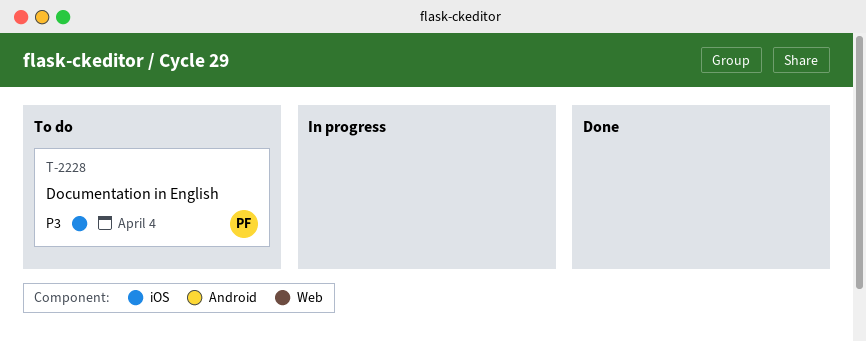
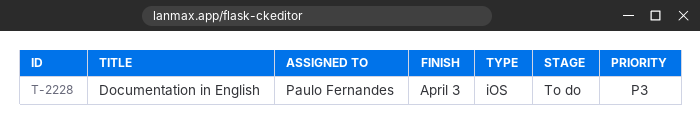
T-2228, due: Apr 4 -> Apr 3

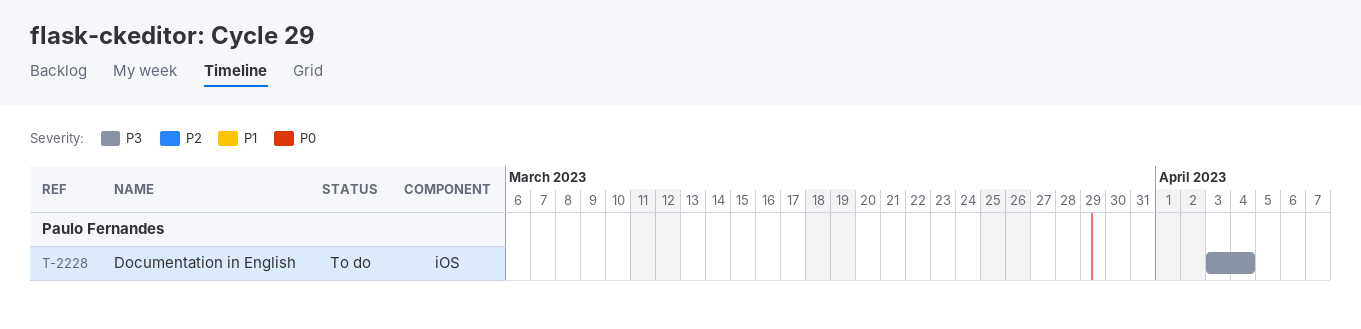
T-2228, due: Apr 3 -> Apr 4

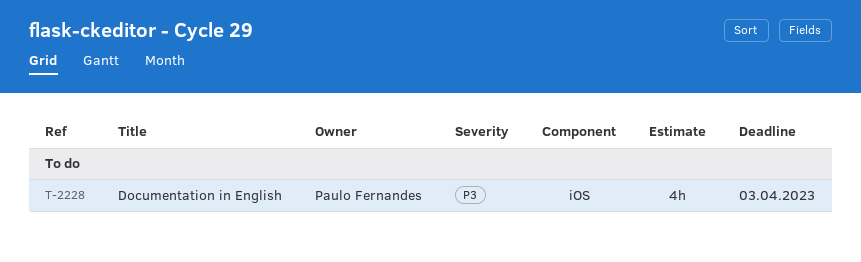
T-2228, due: Apr 4 -> Apr 3

